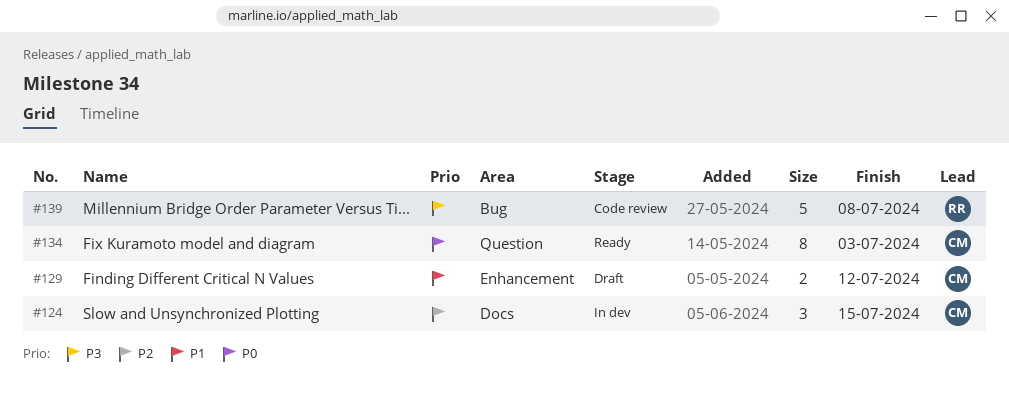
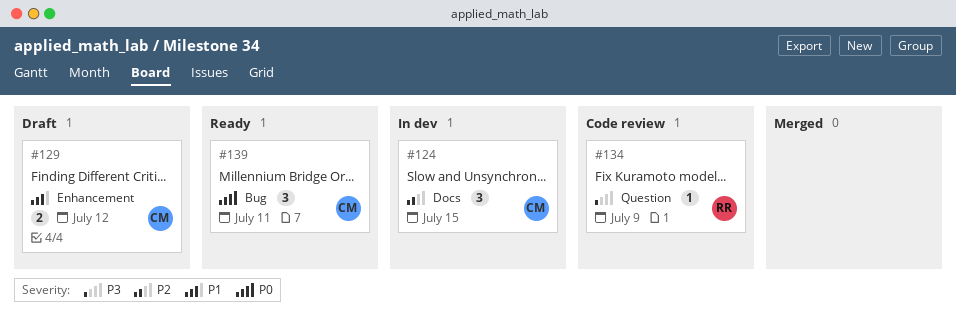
#134, status: Ready -> Code review
#134, owner: CM -> RR
#134, priority: P0 -> P3
#134, estimate: 8 -> 1
#134, due: Jul 3 -> Jul 9
#139, status: Code review -> Ready
#139, owner: RR -> CM
#139, priority: P3 -> P0
#139, estimate: 5 -> 3
#139, due: Jul 8 -> Jul 11

